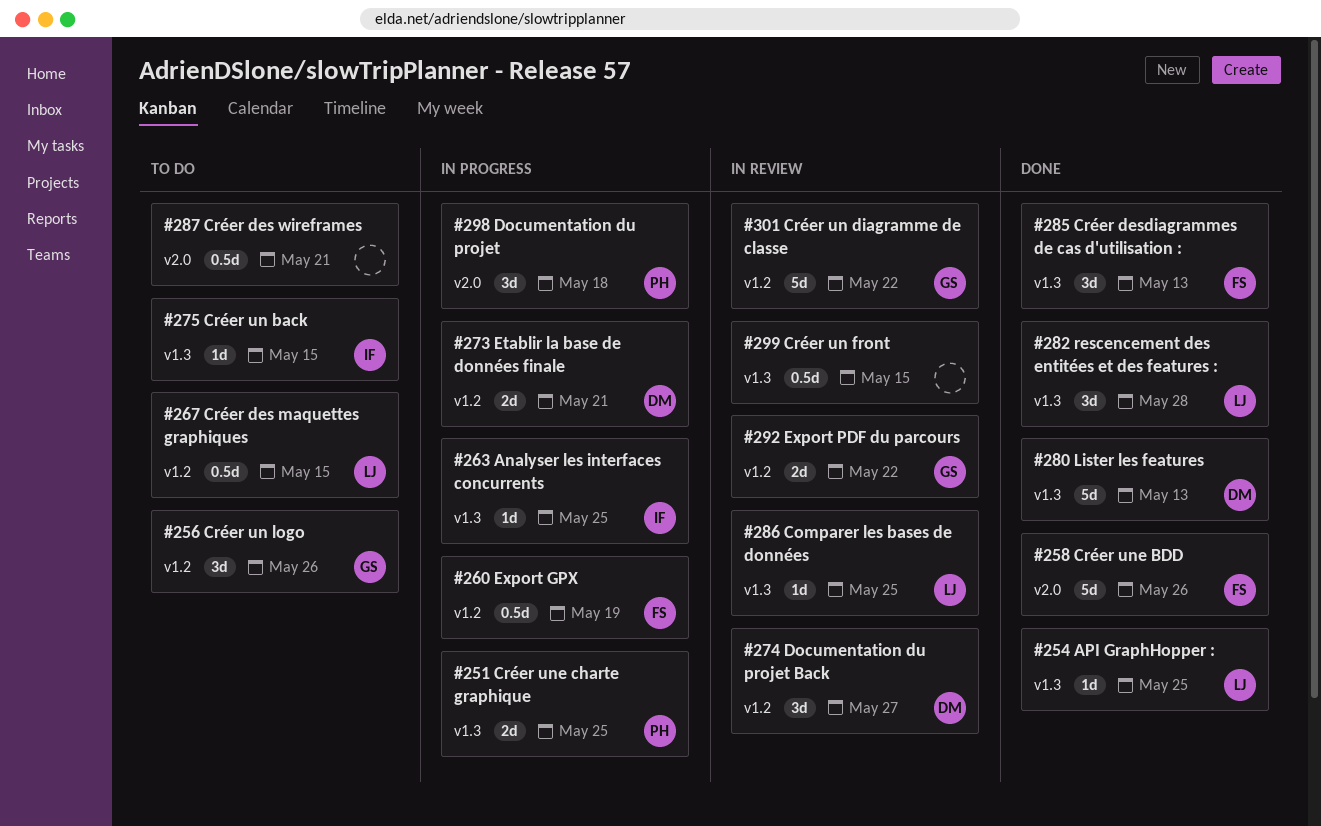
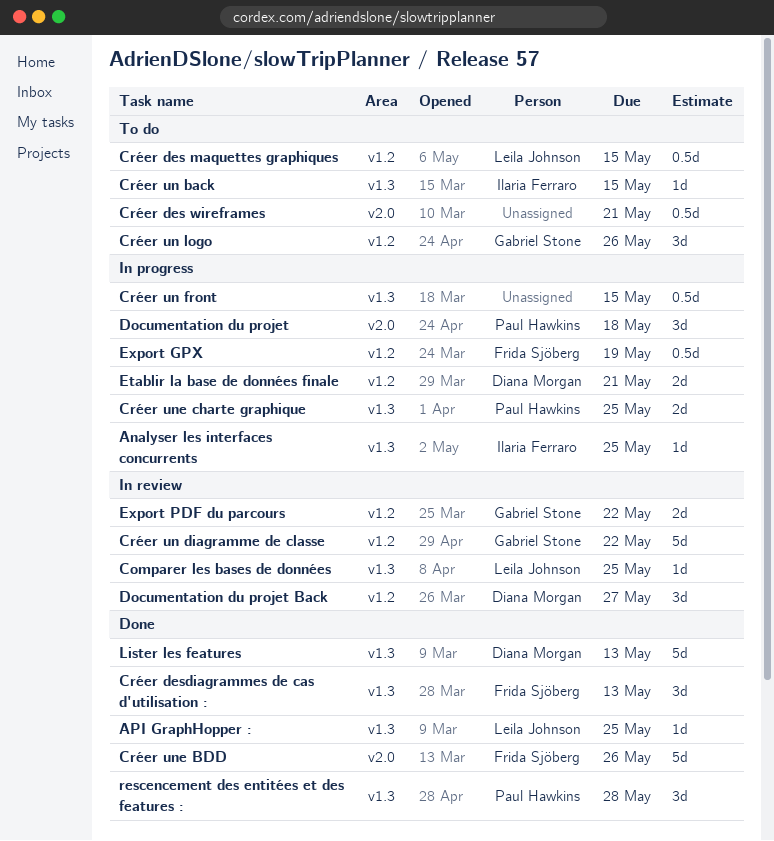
Créer un front, status: In review -> In progress
rescencement des entitées et des features :, owner: Leila Johnson -> Paul Hawkins

